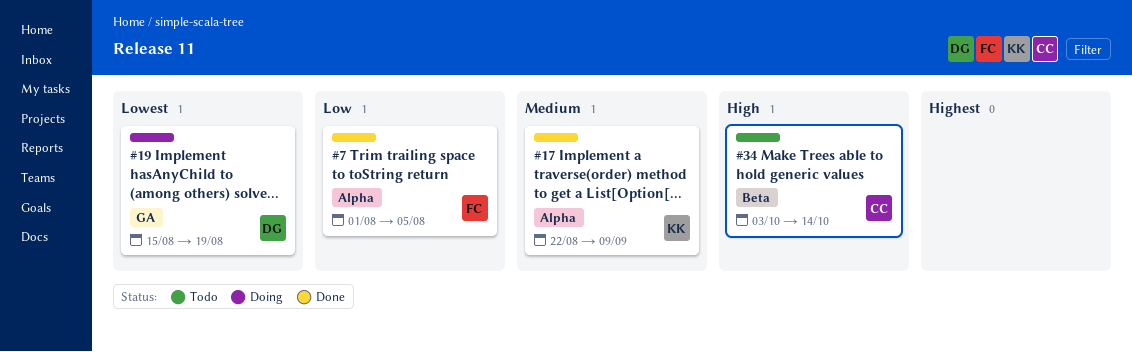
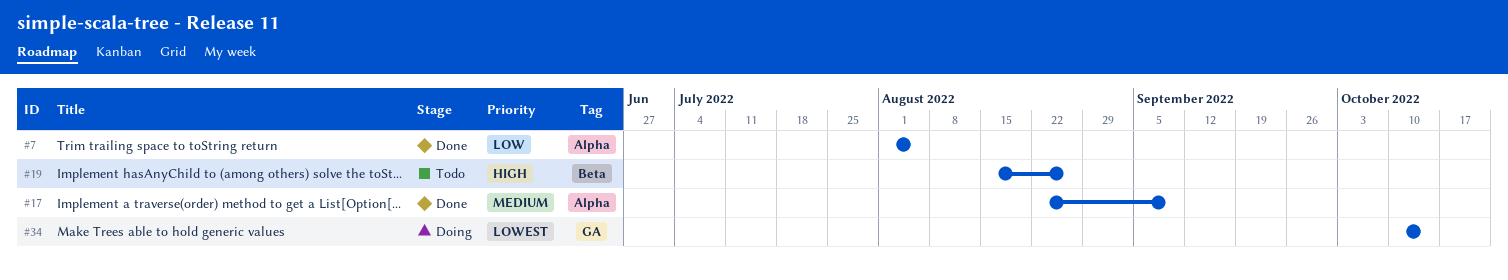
#19, status: Doing -> Todo
#19, priority: Lowest -> High
#19, label: GA -> Beta
#19, due: Aug 19 -> Aug 26
#34, status: Todo -> Doing
#34, priority: High -> Lowest
#34, label: Beta -> GA
#34, start: Oct 3 -> Oct 10

